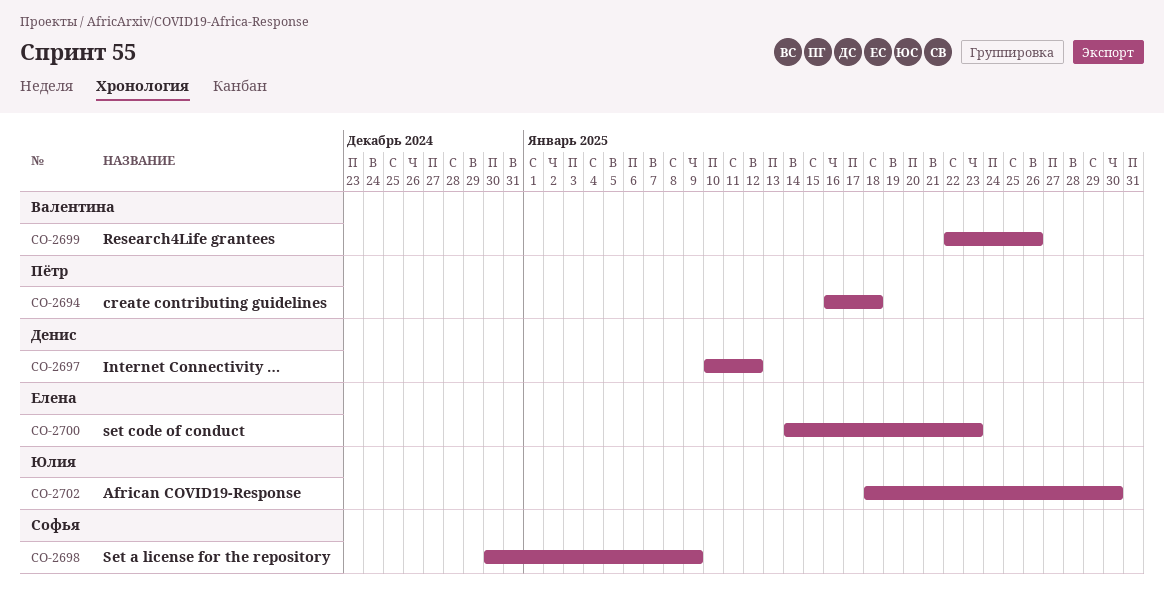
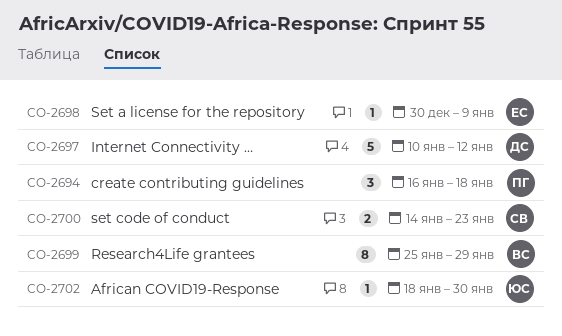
CO-2698, owner: Софья -> Елена
CO-2699, start: Jan 22 -> Jan 25
CO-2699, due: Jan 26 -> Jan 29
CO-2700, owner: Елена -> Софья

